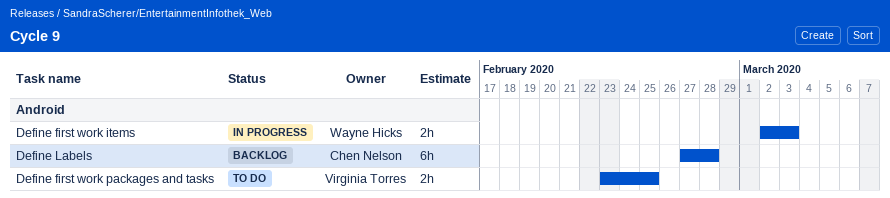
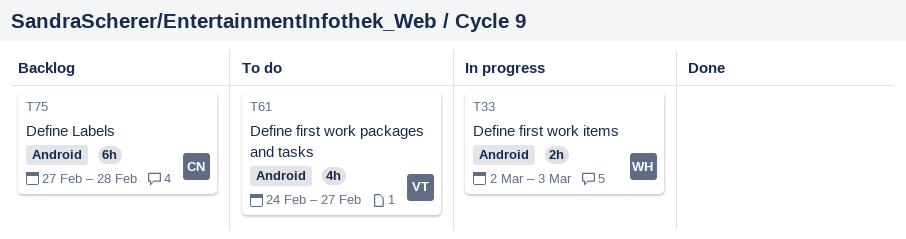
Define first work packages and tasks, estimate: 2h -> 4h
Define first work packages and tasks, start: Feb 23 -> Feb 24
Define first work packages and tasks, due: Feb 25 -> Feb 27

